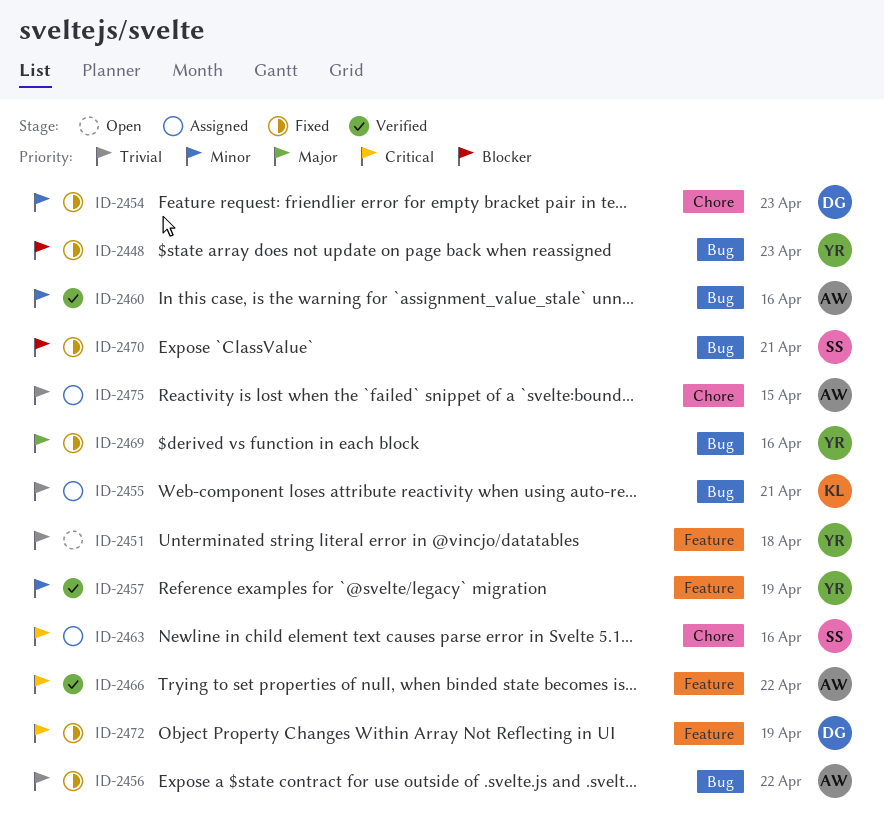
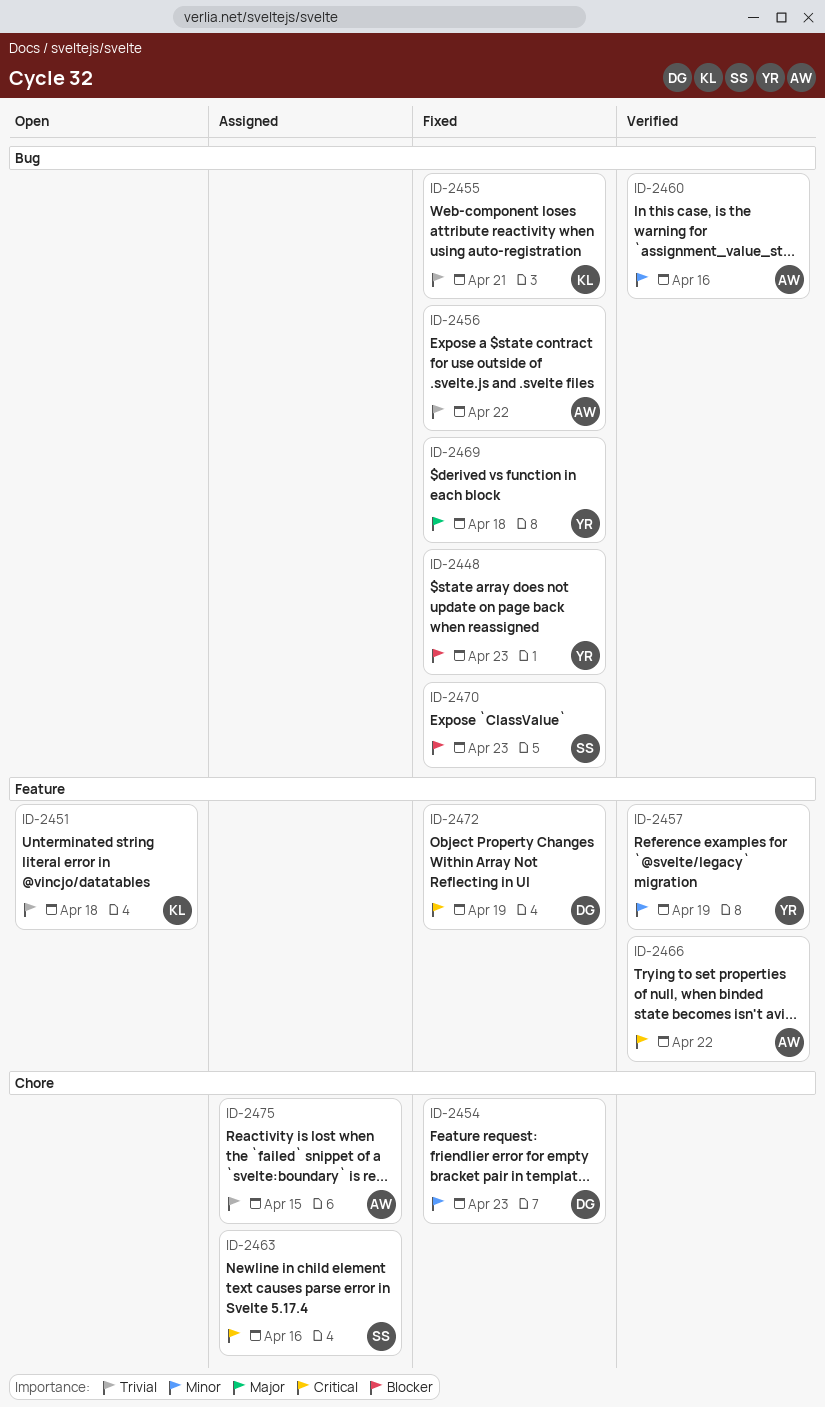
ID-2451, owner: YR -> KL
ID-2455, status: Assigned -> Fixed
ID-2469, due: Apr 16 -> Apr 18
ID-2470, due: Apr 21 -> Apr 23

